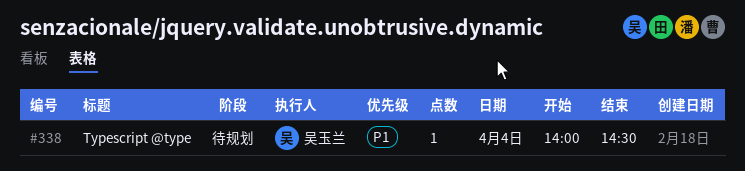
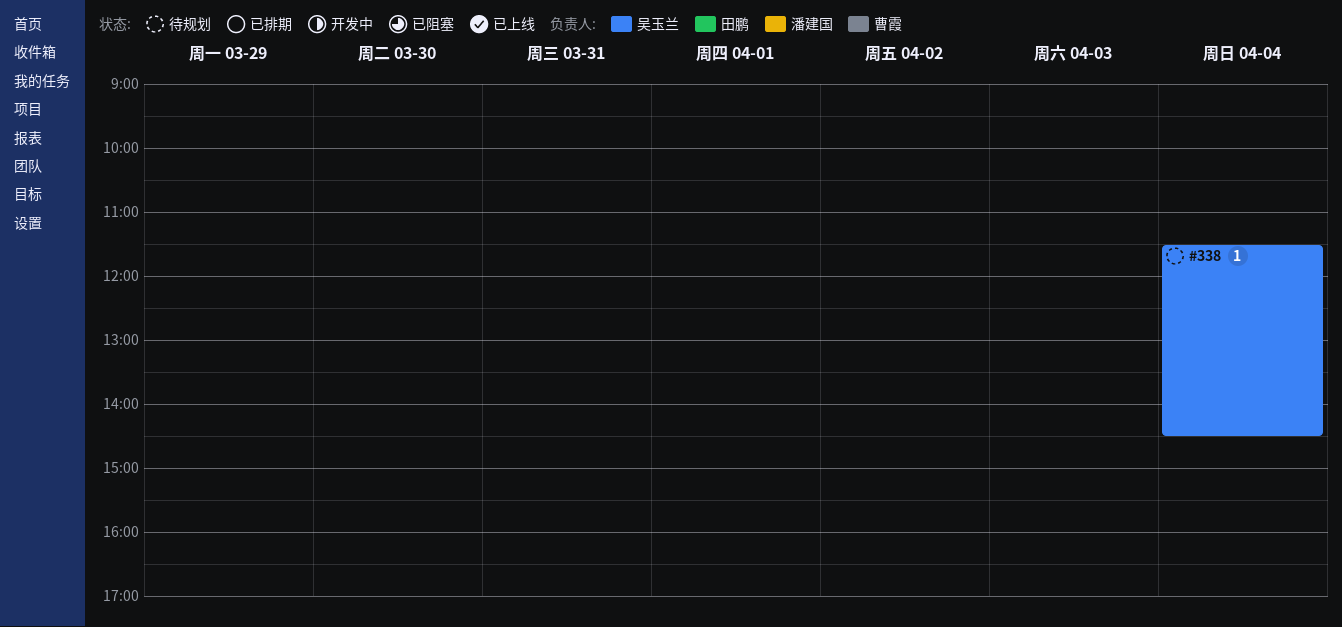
#338, begins: 14:00 -> 11:30

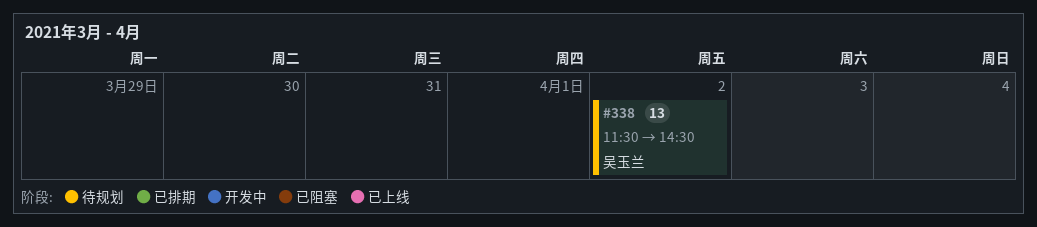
#338, estimate: 1 -> 13
#338, day: Apr 4 -> Apr 2

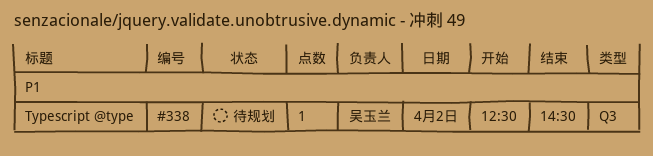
#338, estimate: 13 -> 1
#338, begins: 11:30 -> 12:30

